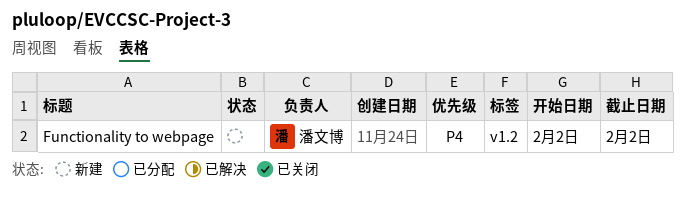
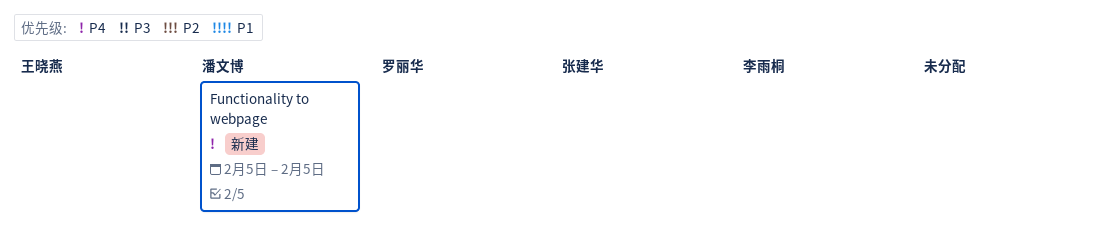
Functionality to webpage, start: Feb 2 -> Feb 5
Functionality to webpage, due: Feb 2 -> Feb 5

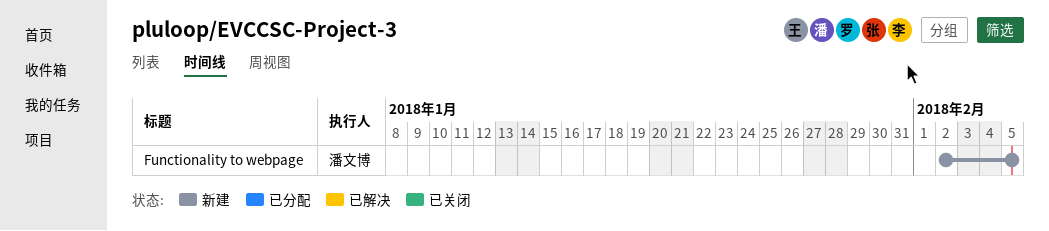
Functionality to webpage, start: Feb 5 -> Feb 2

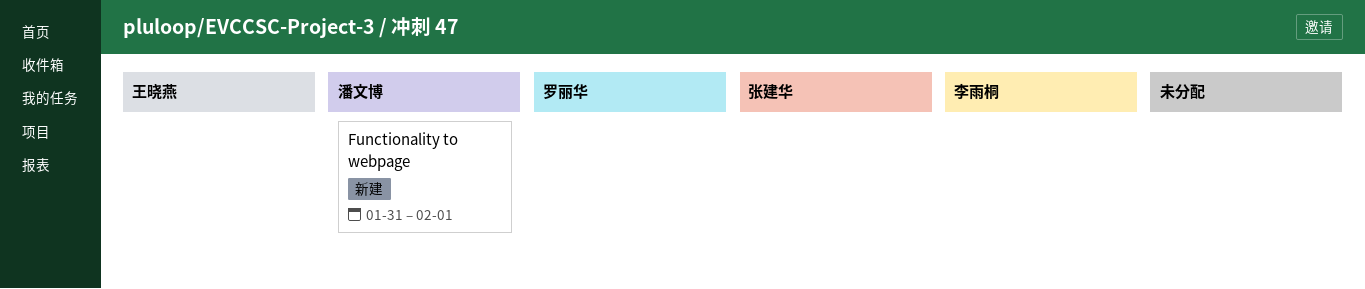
Functionality to webpage, start: Feb 2 -> Jan 31
Functionality to webpage, due: Feb 5 -> Feb 1

